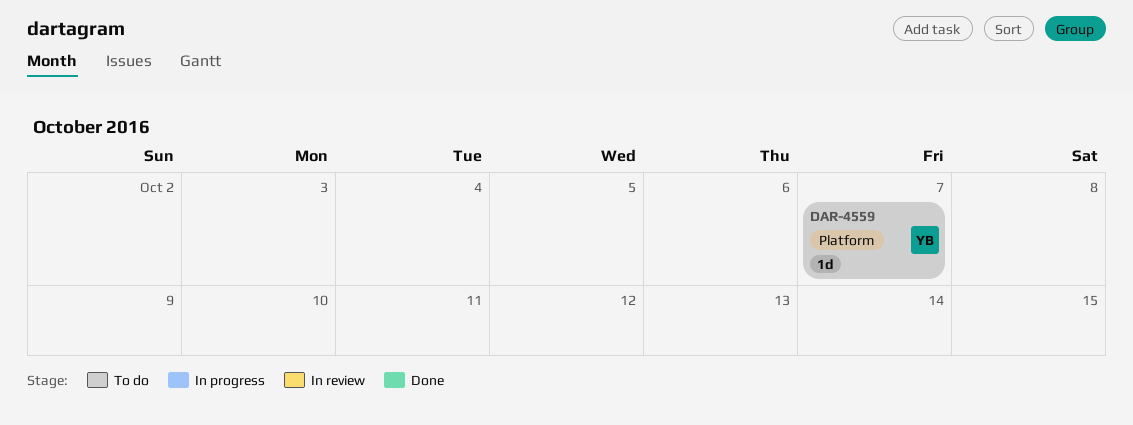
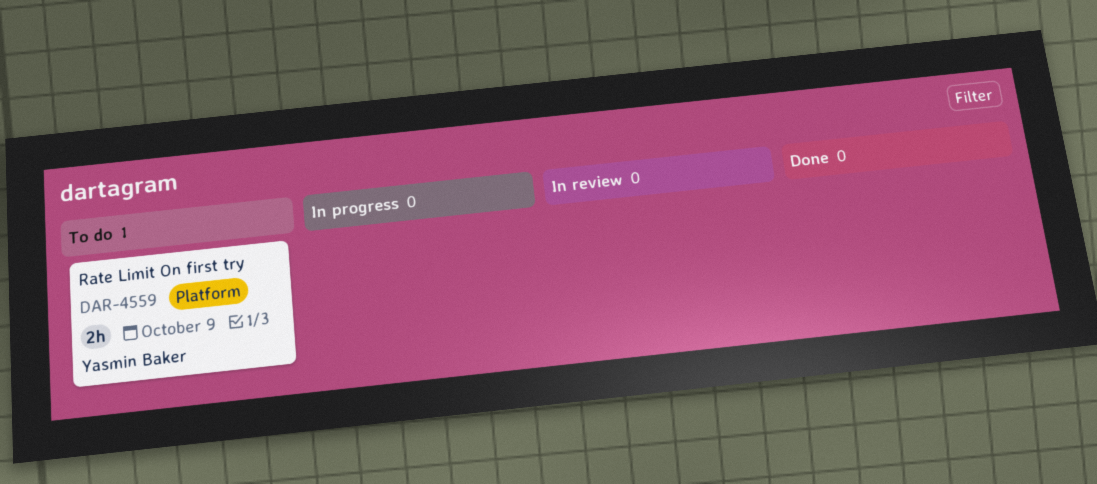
DAR-4559, estimate: 1d -> 2h
DAR-4559, due: Oct 7 -> Oct 9

